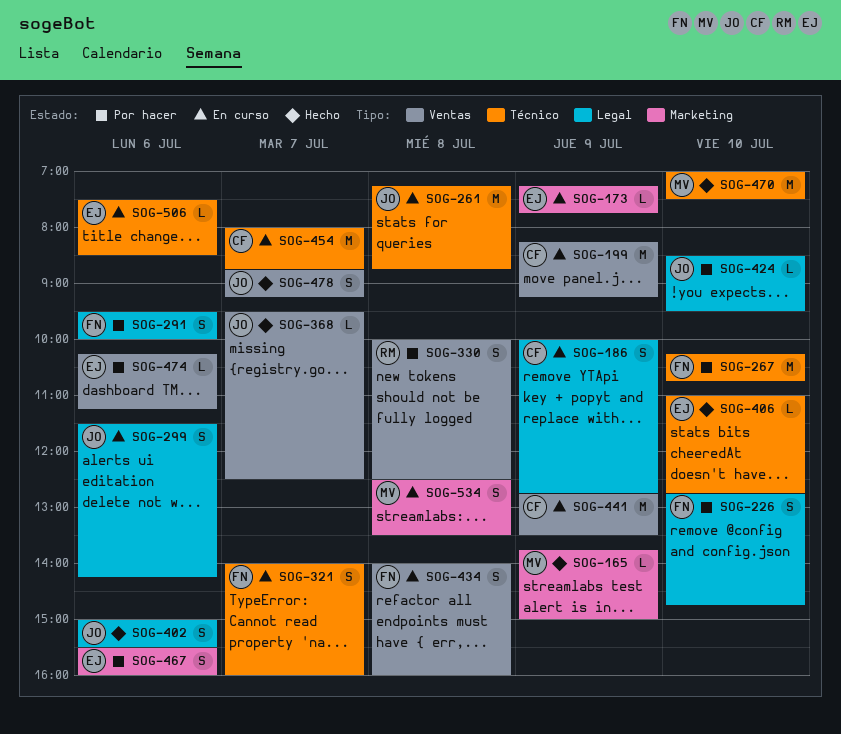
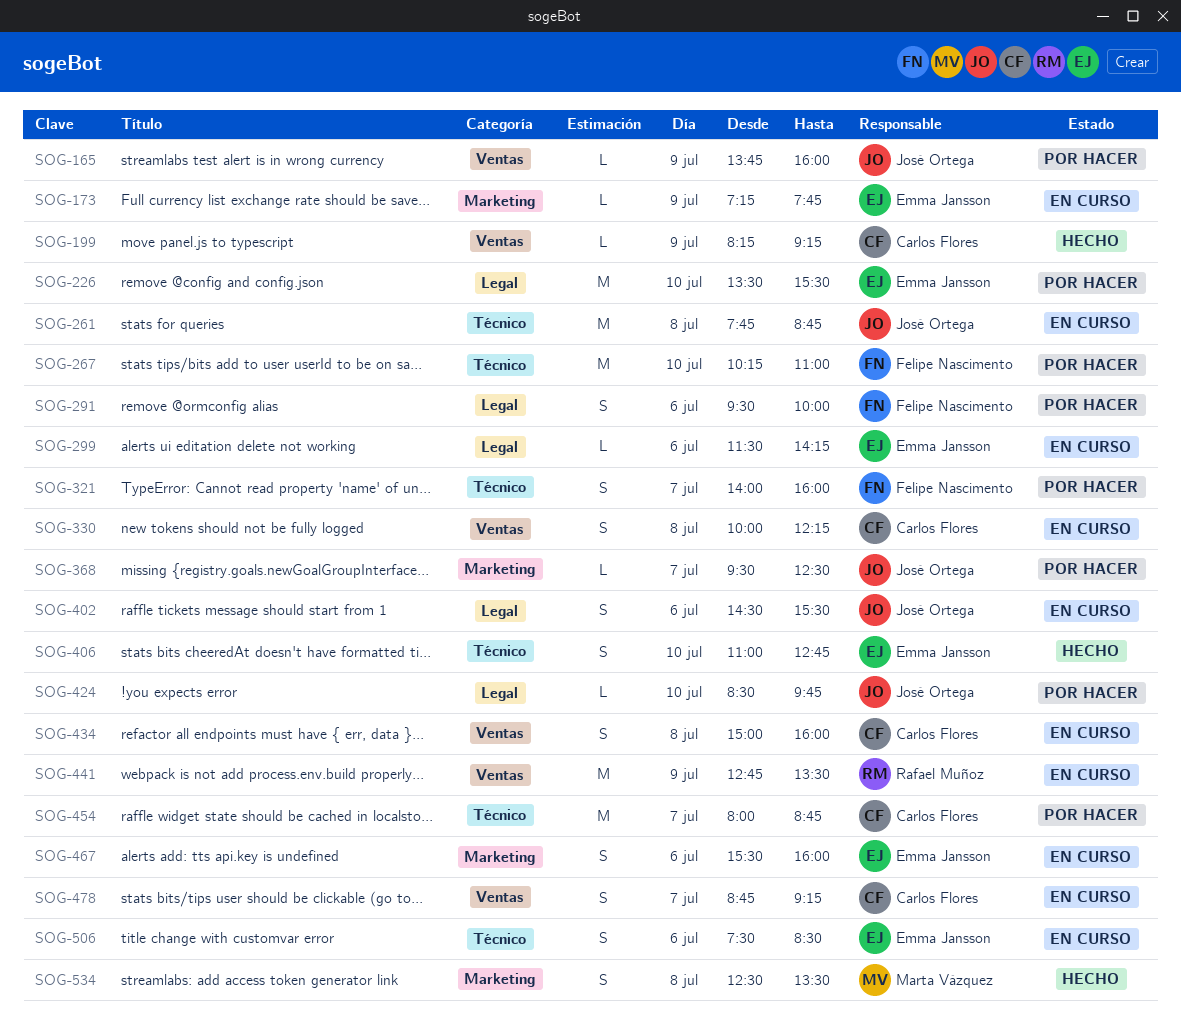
SOG-165, status: Hecho -> Por hacer
SOG-165, owner: Marta Vázquez -> José Ortega
SOG-165, label: Marketing -> Ventas
SOG-165, ends: 15:00 -> 16:00
SOG-186: present -> none
SOG-199, status: En curso -> Hecho
SOG-199, estimate: M -> L
SOG-226, owner: Felipe Nascimento -> Emma Jansson
SOG-226, estimate: S -> M
SOG-226, begins: 12:45 -> 13:30
SOG-226, ends: 14:45 -> 15:30
SOG-261, begins: 07:15 -> 07:45
SOG-267, ends: 10:45 -> 11:00
SOG-299, owner: José Ortega -> Emma Jansson
SOG-299, estimate: S -> L
SOG-321, status: En curso -> Por hacer
SOG-330, status: Por hacer -> En curso
SOG-330, owner: Rafael Muñoz -> Carlos Flores
SOG-330, ends: 12:30 -> 12:15
SOG-368, status: Hecho -> Por hacer
SOG-368, label: Ventas -> Marketing
SOG-402, status: Hecho -> En curso
SOG-402, begins: 15:00 -> 14:30
SOG-406, estimate: L -> S
SOG-424, ends: 09:30 -> 09:45
SOG-434, owner: Felipe Nascimento -> Carlos Flores
SOG-434, begins: 14:00 -> 15:00
SOG-441, owner: Carlos Flores -> Rafael Muñoz
SOG-454, status: En curso -> Por hacer
SOG-467, status: Por hacer -> En curso
SOG-470: present -> none
SOG-474: present -> none
SOG-478, status: Hecho -> En curso
SOG-478, owner: José Ortega -> Carlos Flores
SOG-506, estimate: L -> S
SOG-534, status: En curso -> Hecho

